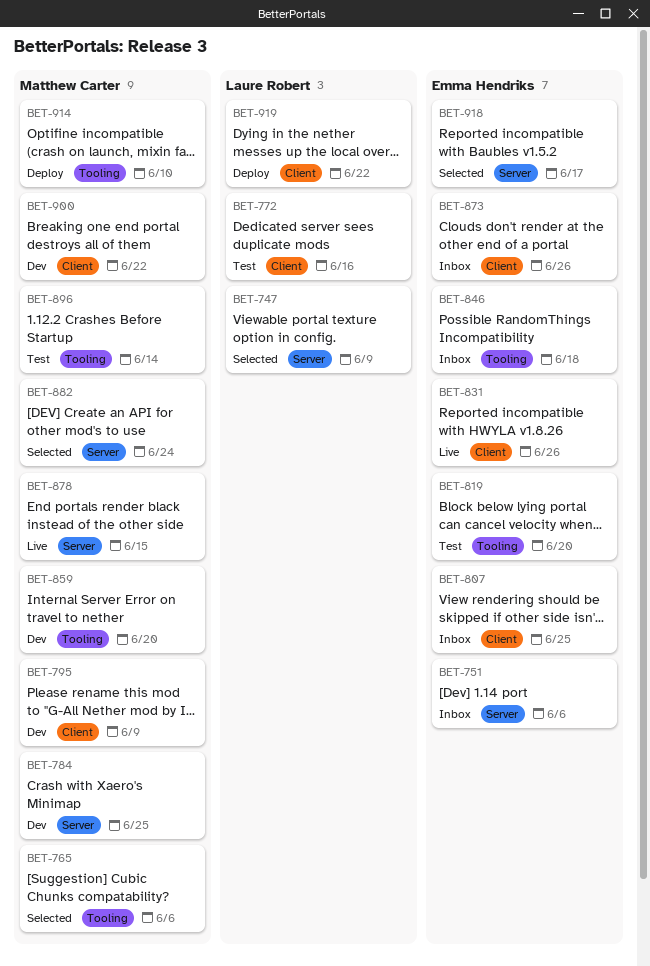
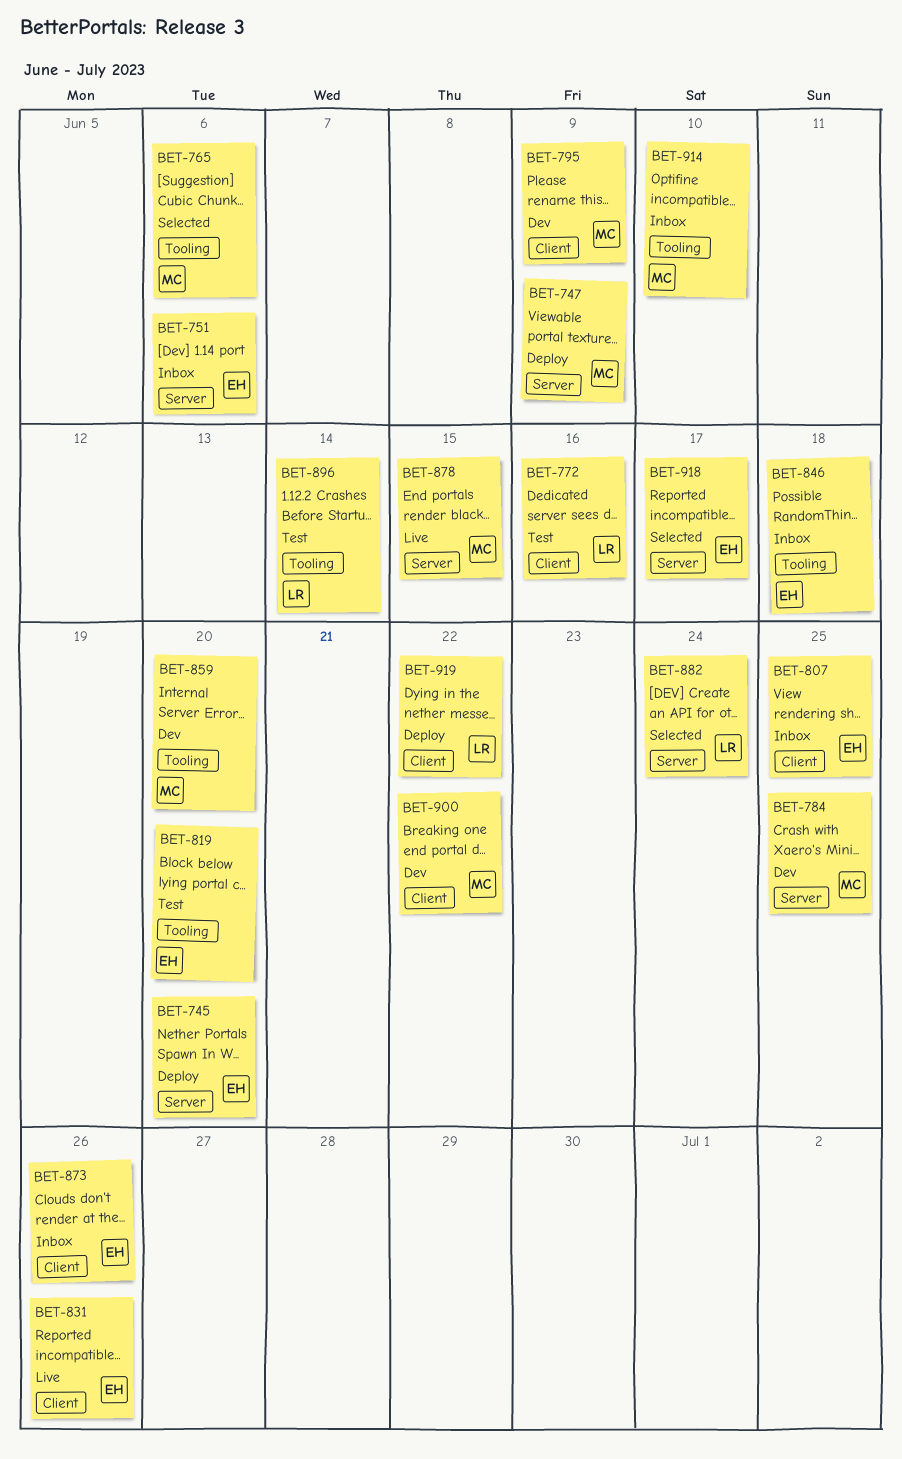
BET-745: none -> present
BET-747, status: Selected -> Deploy
BET-747, owner: Laure Robert -> Matthew Carter
BET-882, owner: Matthew Carter -> Laure Robert
BET-896, owner: Matthew Carter -> Laure Robert
BET-914, status: Deploy -> Inbox

